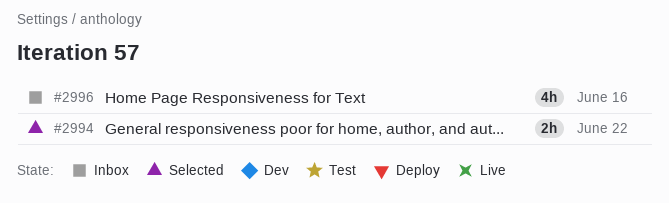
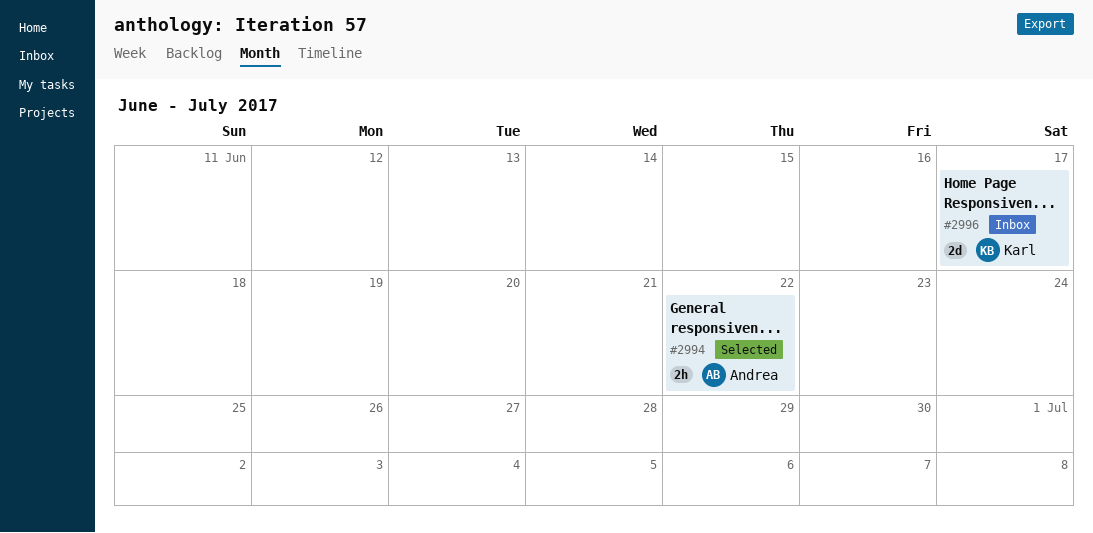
#2996, estimate: 4h -> 2d
#2996, due: Jun 16 -> Jun 17

